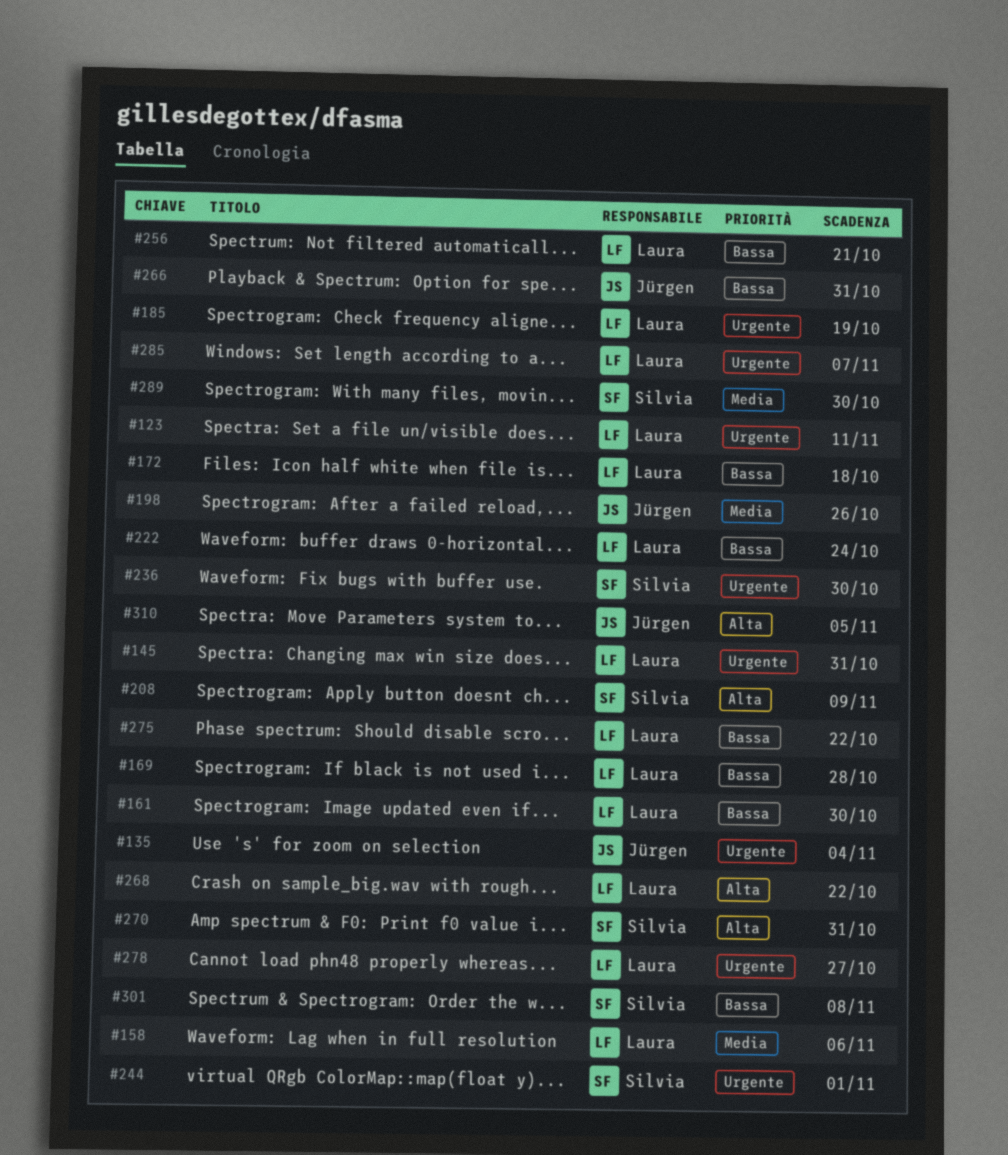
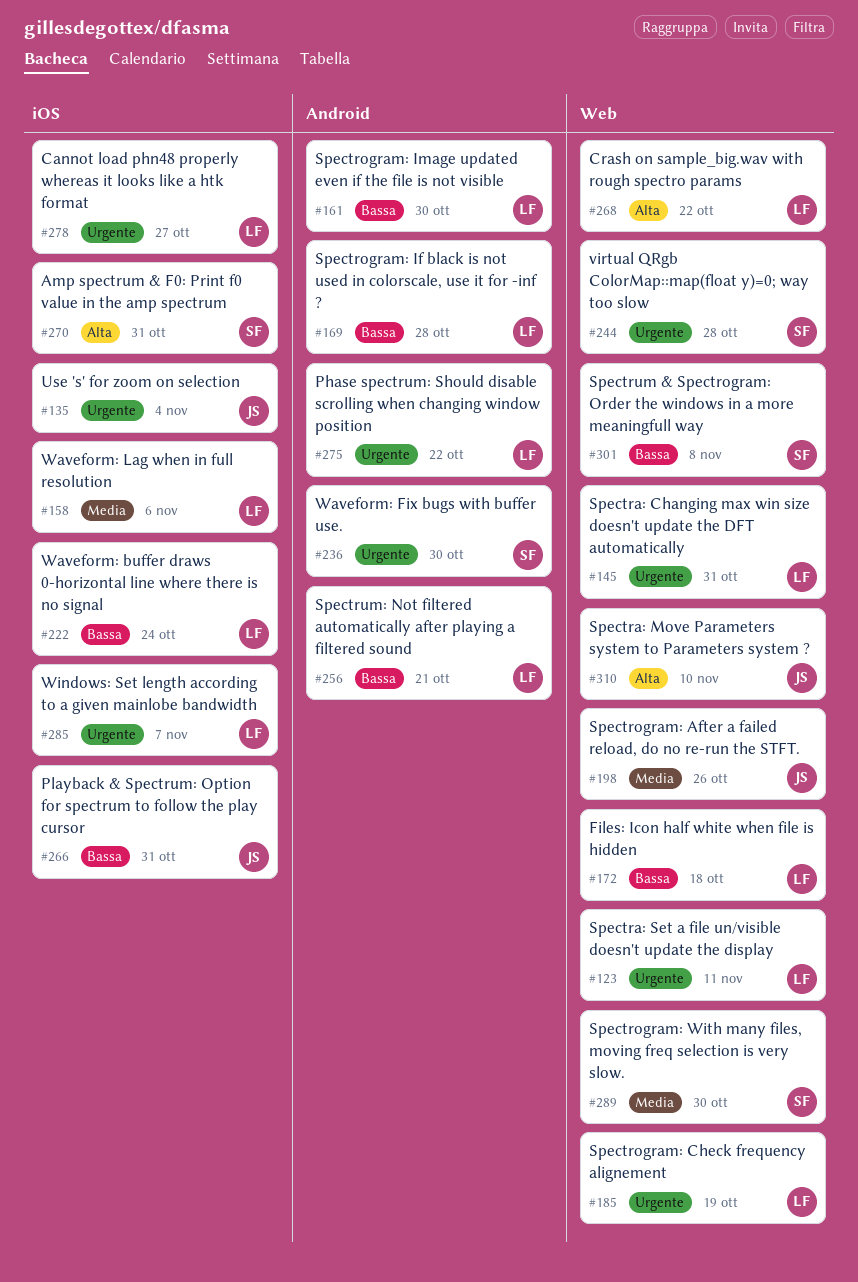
#208: present -> none
#244, due: Nov 1 -> Oct 28
#275, priority: Bassa -> Urgente
#310, due: Nov 5 -> Nov 10

